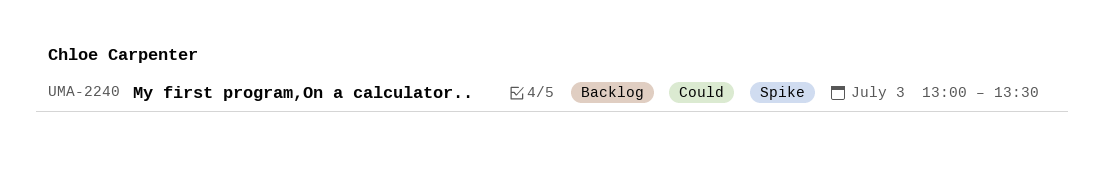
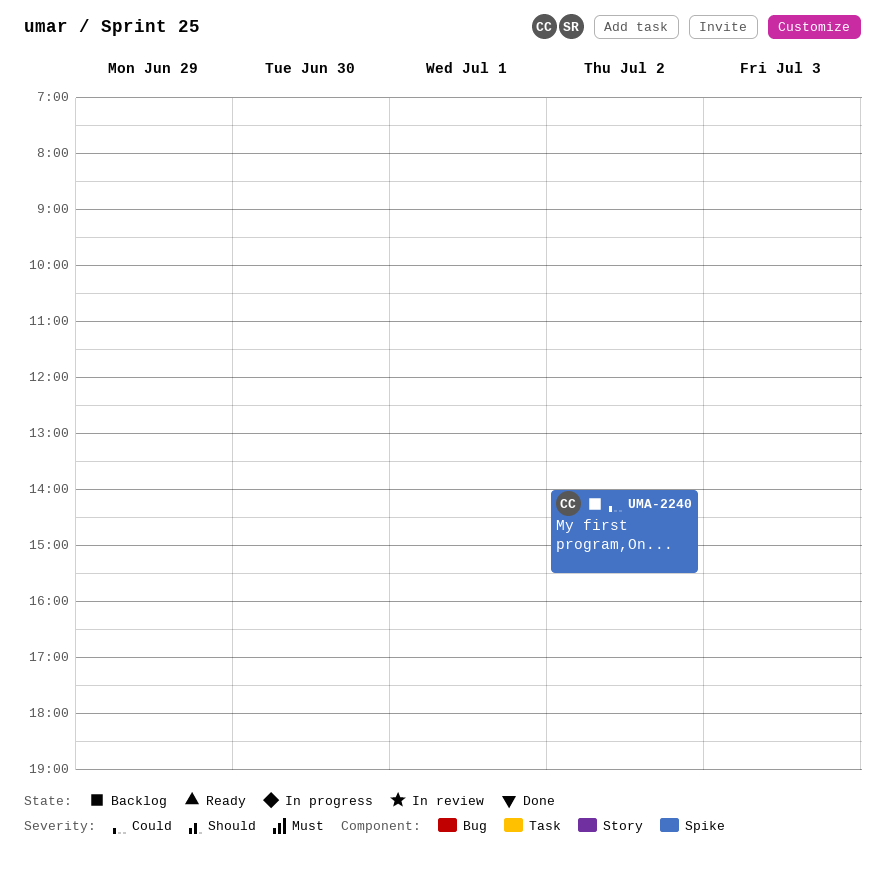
UMA-2240, day: Jul 3 -> Jul 2
UMA-2240, begins: 13:00 -> 14:00
UMA-2240, ends: 13:30 -> 15:30

